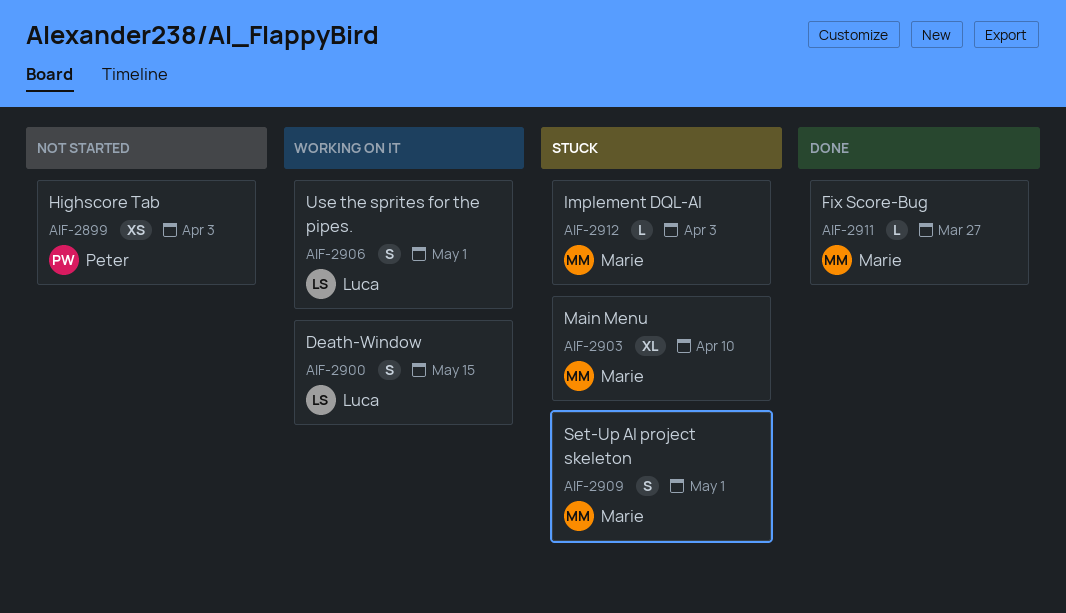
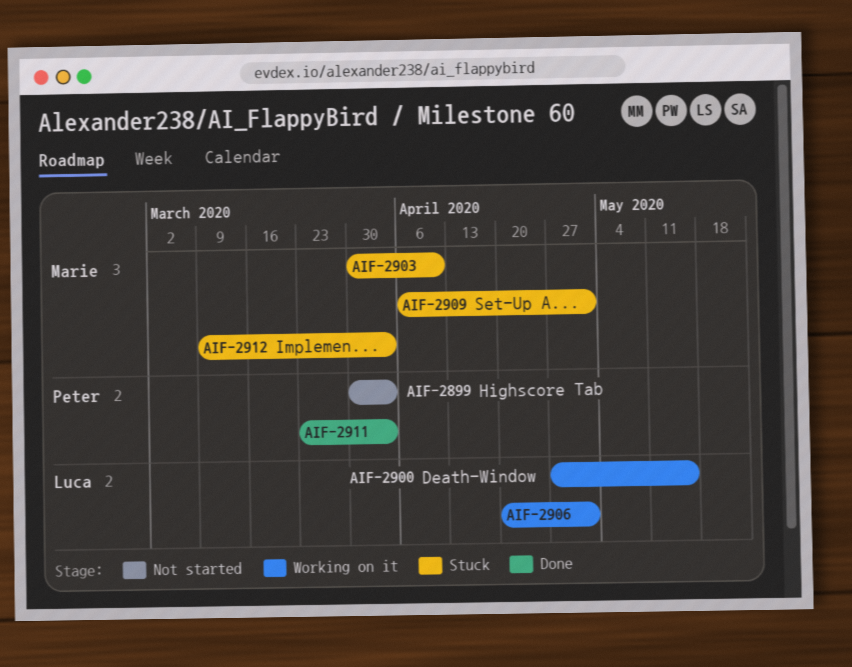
AIF-2911, owner: Marie -> Peter
AIF-2911, due: Mar 27 -> Apr 3

